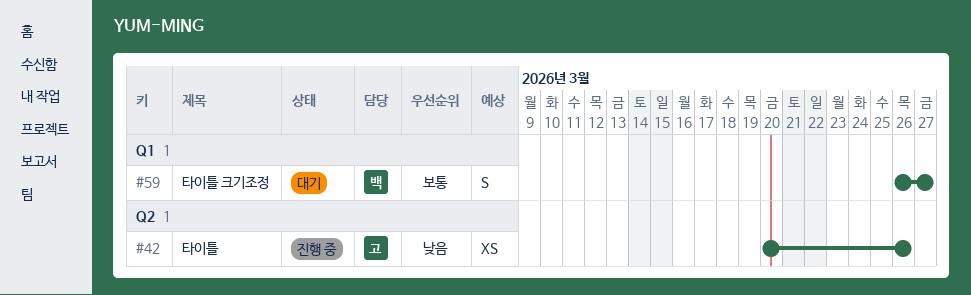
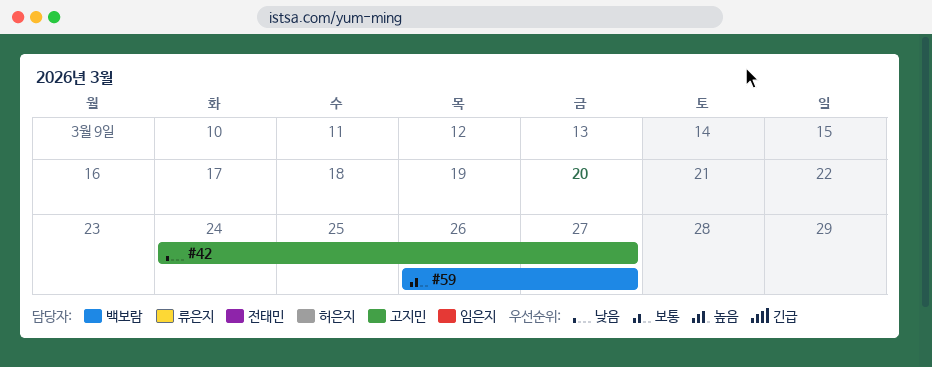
#42, start: Mar 20 -> Mar 24
#42, due: Mar 26 -> Mar 27

